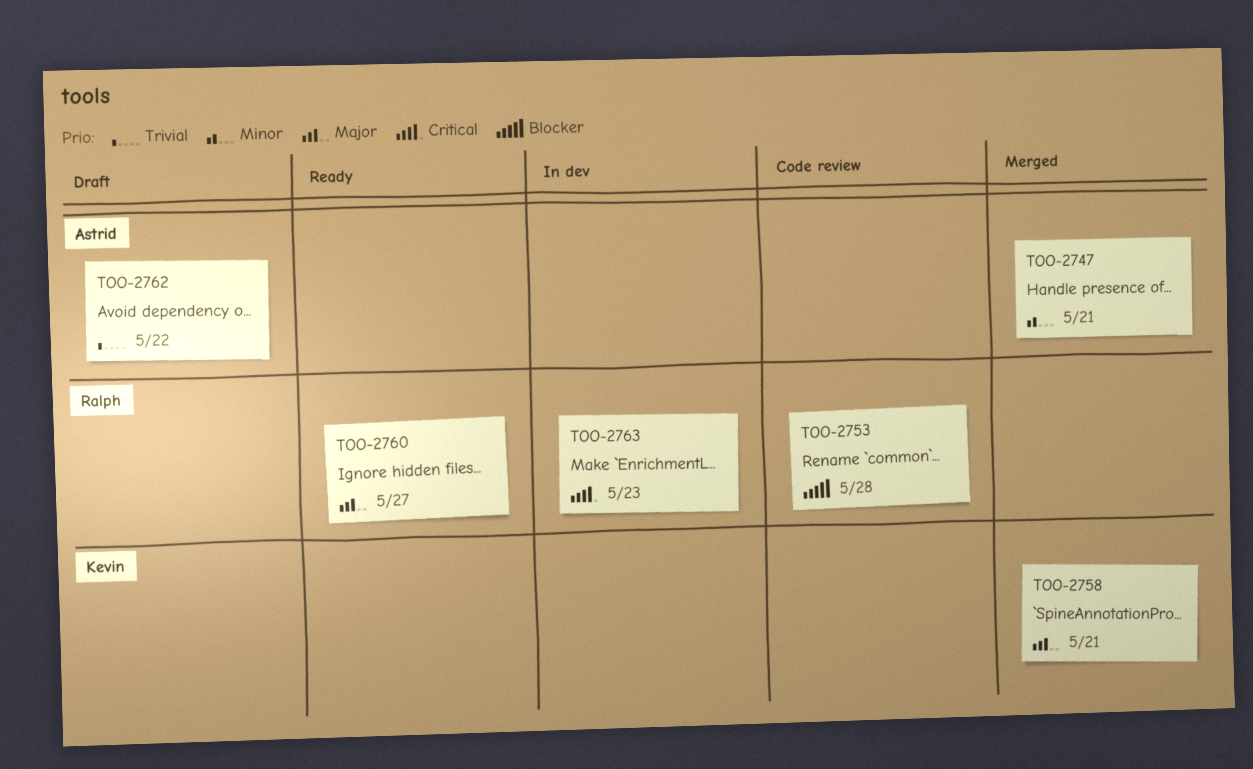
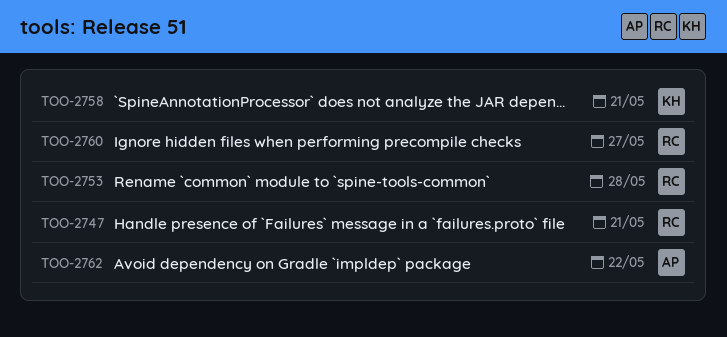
TOO-2747, owner: Astrid -> Ralph
TOO-2763: present -> none

